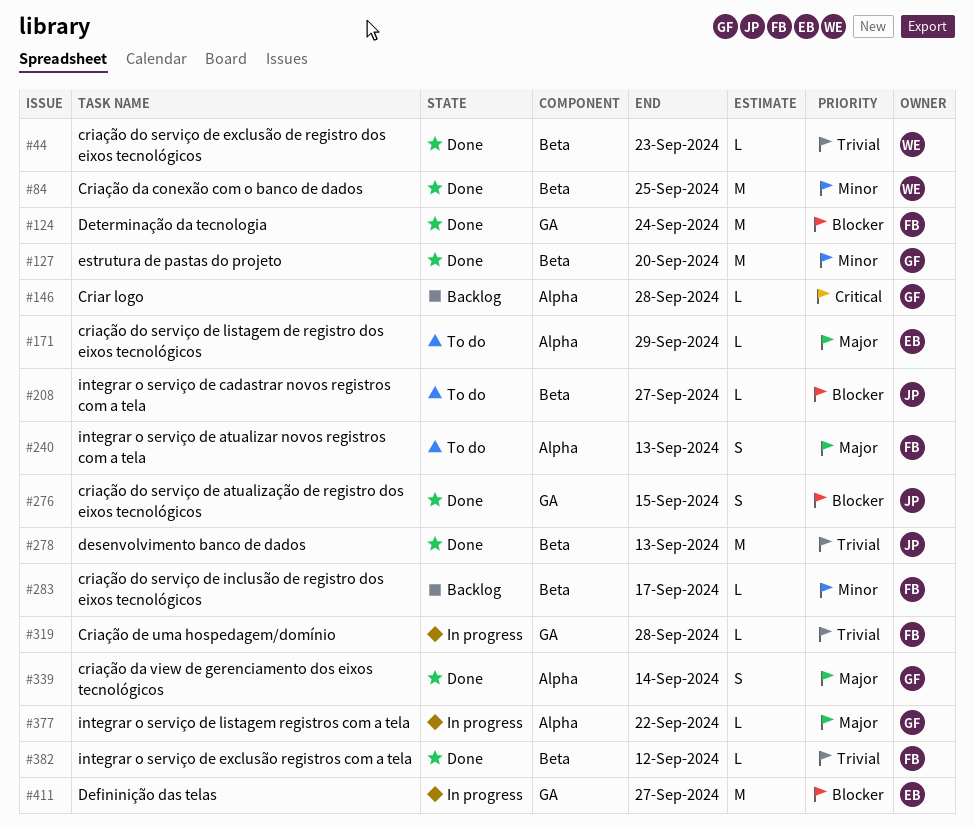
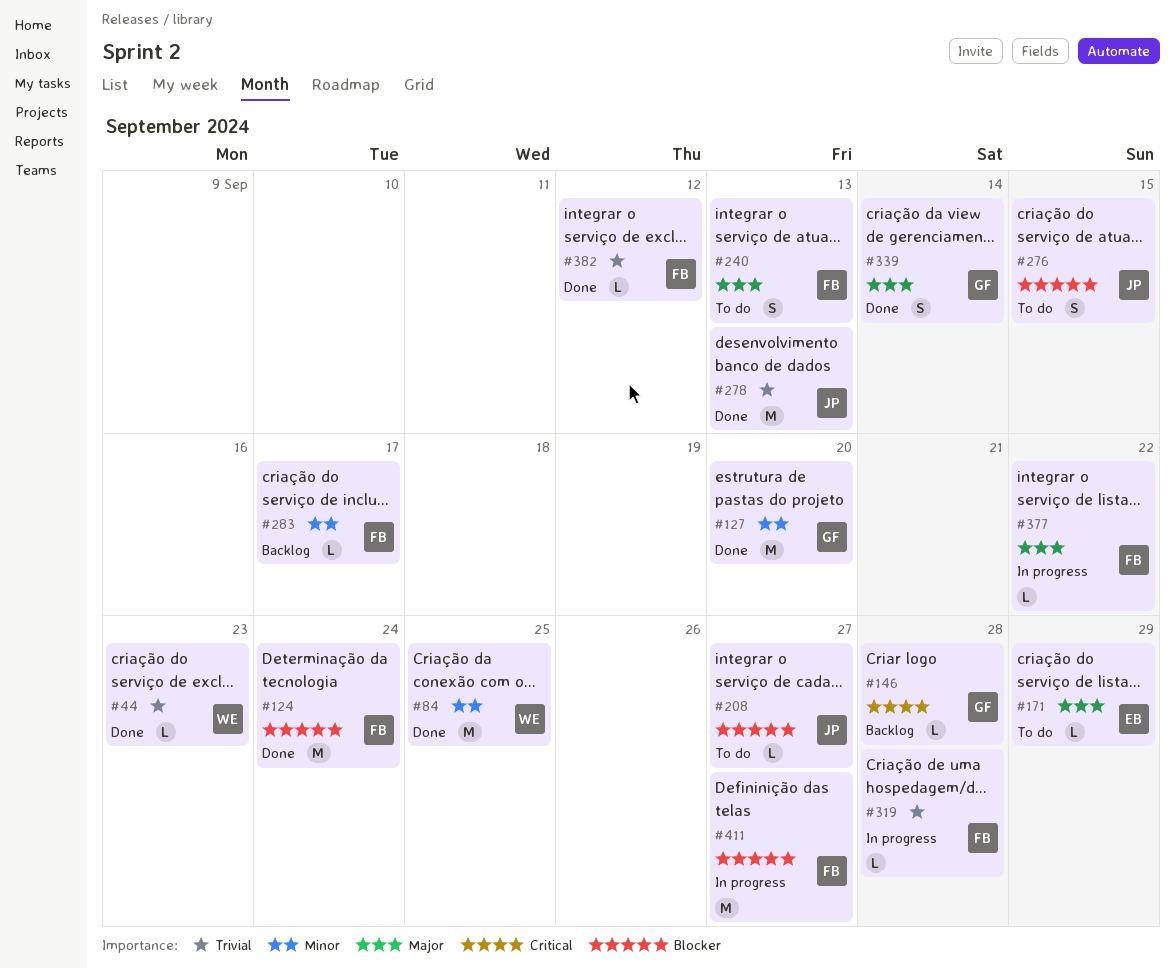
#276, status: Done -> To do
#377, owner: GF -> FB
#411, owner: EB -> FB

